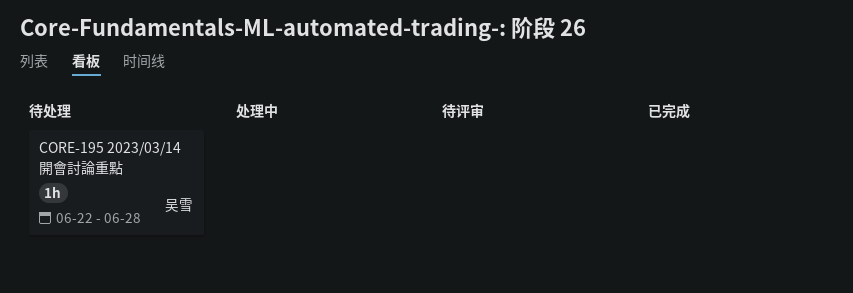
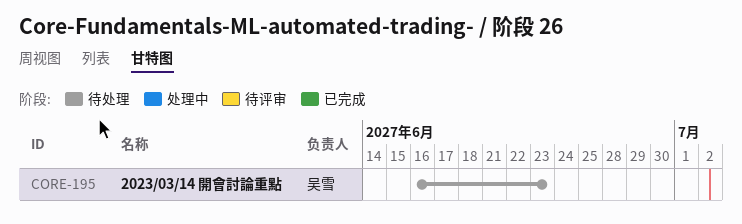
CORE-195, start: Jun 22 -> Jun 16
CORE-195, due: Jun 28 -> Jun 23

